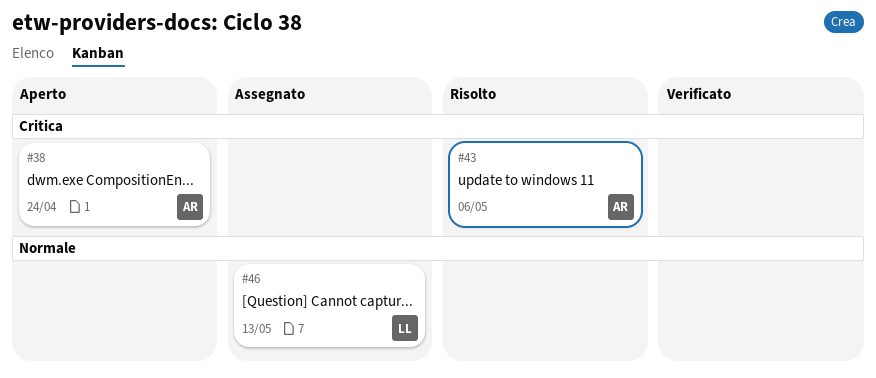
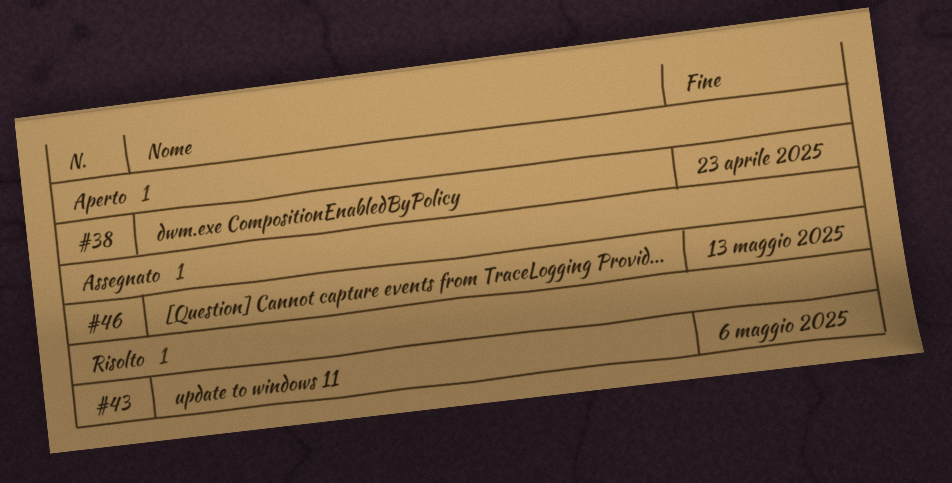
#38, due: Apr 24 -> Apr 23

